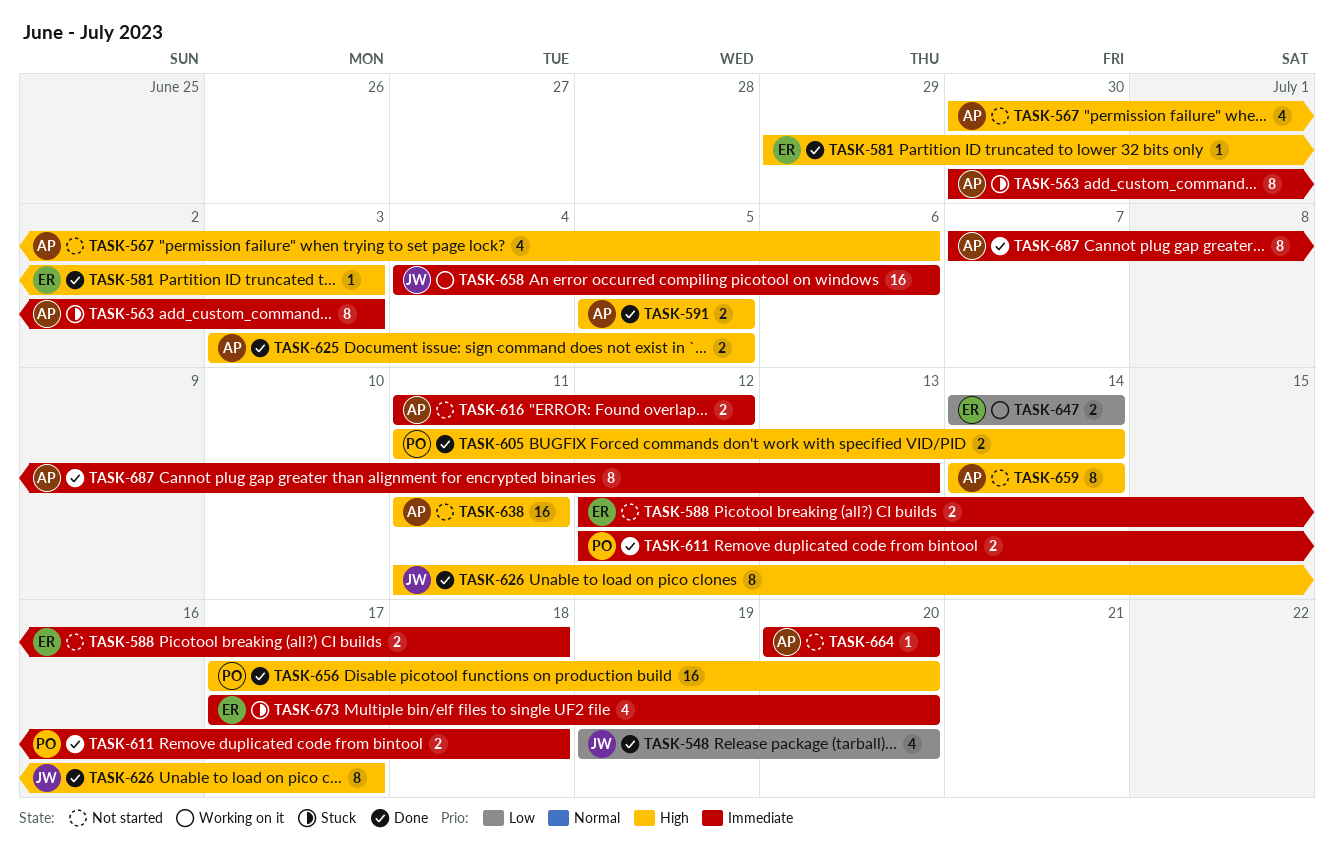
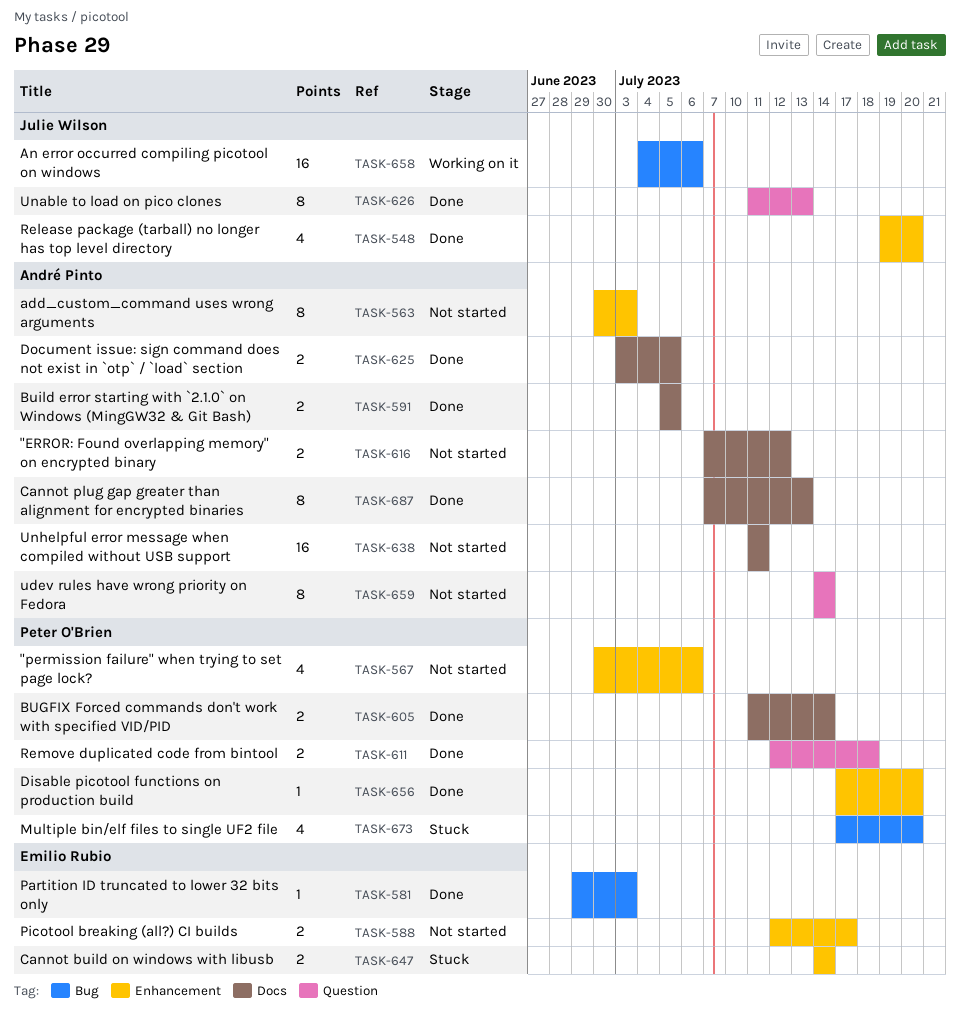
TASK-563, status: Stuck -> Not started
TASK-567, owner: André Pinto -> Peter O'Brien
TASK-588, due: Jul 18 -> Jul 17
TASK-616, start: Jul 11 -> Jul 7
TASK-626, due: Jul 17 -> Jul 13
TASK-647, status: Working on it -> Stuck
TASK-656, estimate: 16 -> 1
TASK-664: present -> none
TASK-673, owner: Emilio Rubio -> Peter O'Brien

